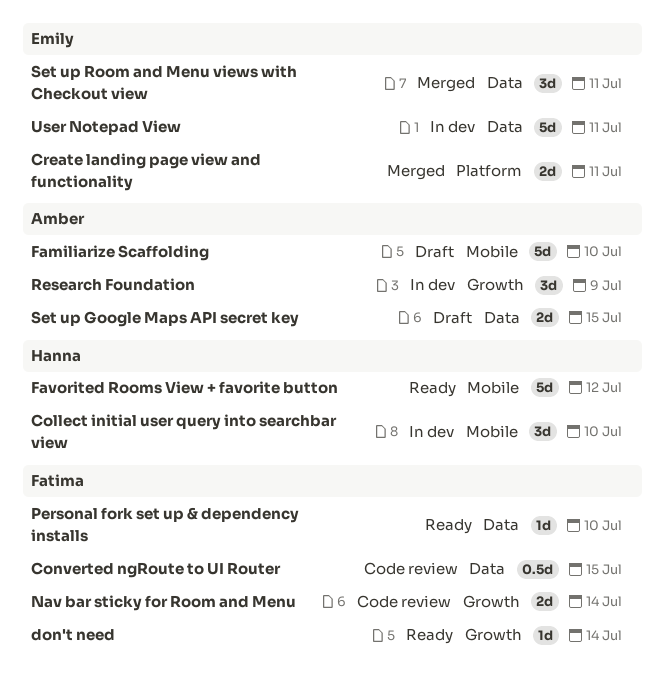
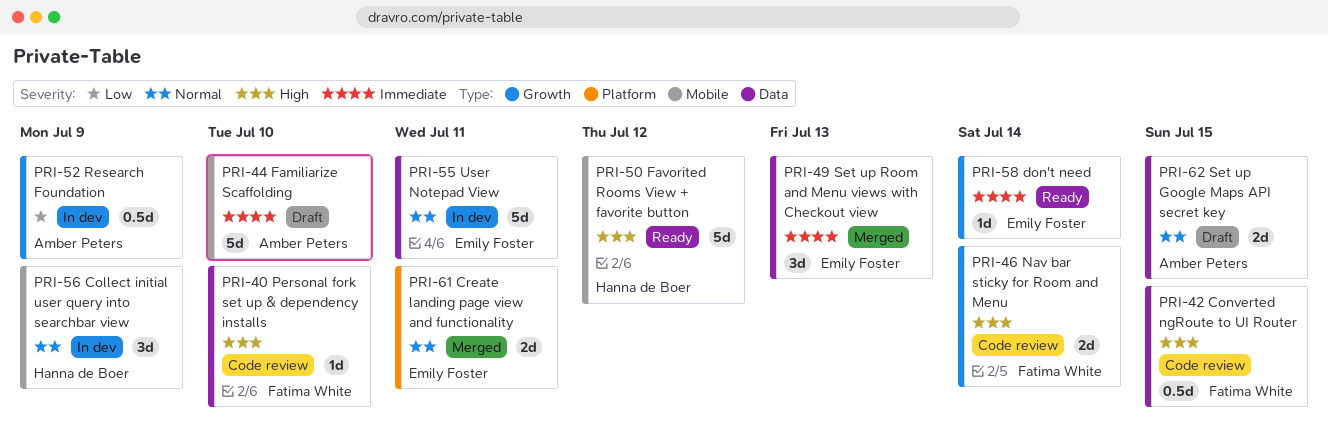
Collect initial user query into searchbar view, due: Jul 10 -> Jul 9
don't need, owner: Fatima White -> Emily Foster
Personal fork set up & dependency installs, status: Ready -> Code review
Research Foundation, estimate: 3d -> 0.5d
Set up Room and Menu views with Checkout view, due: Jul 11 -> Jul 13

